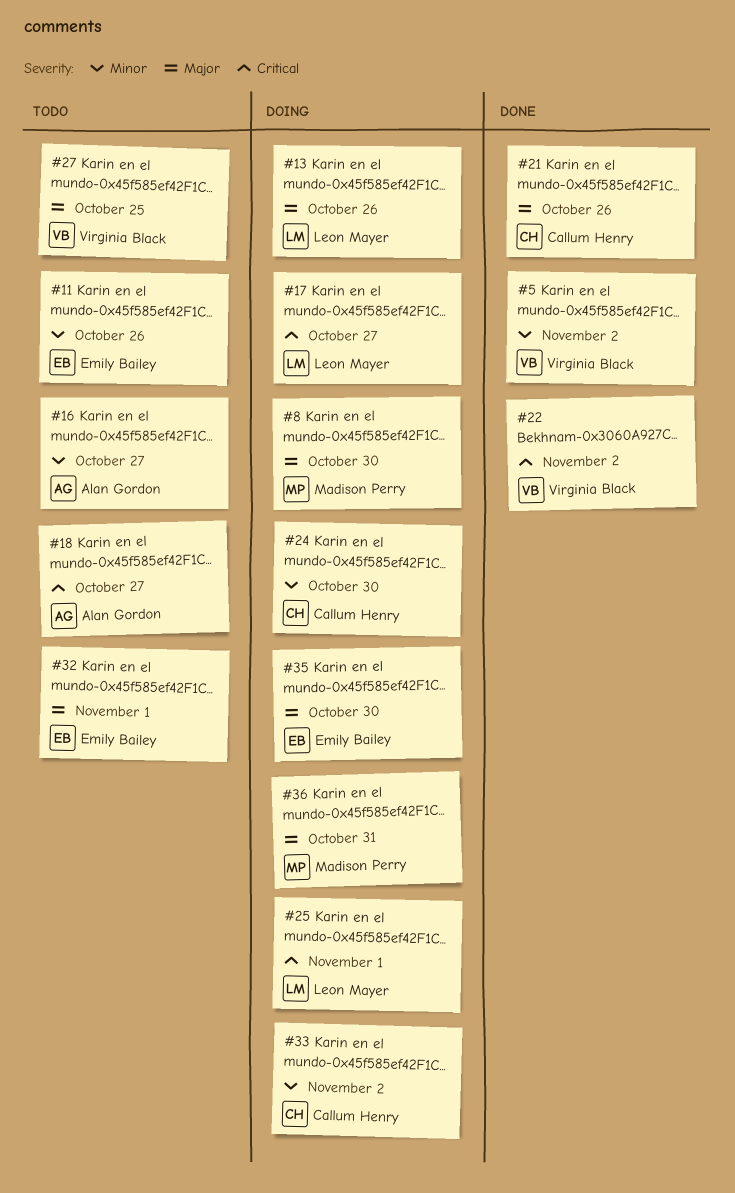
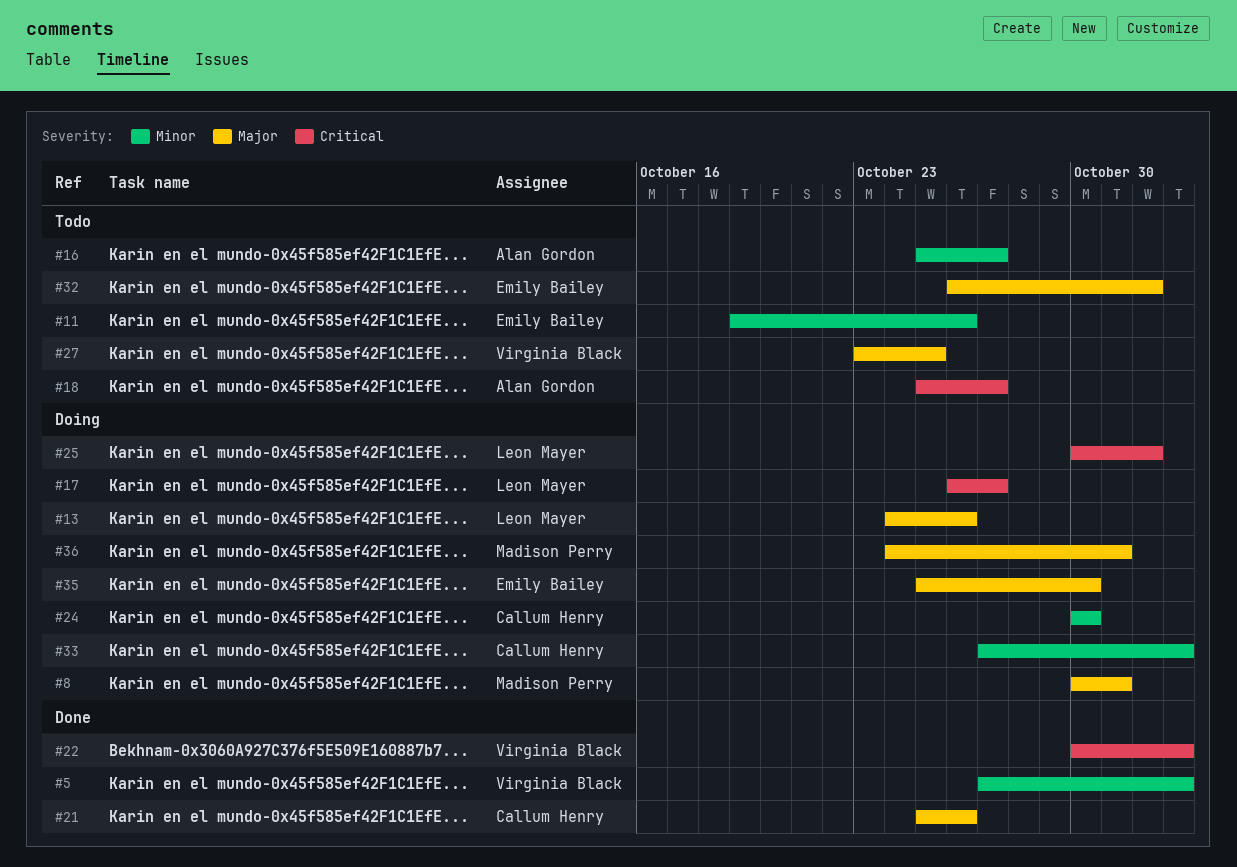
#8, due: Oct 30 -> Oct 31

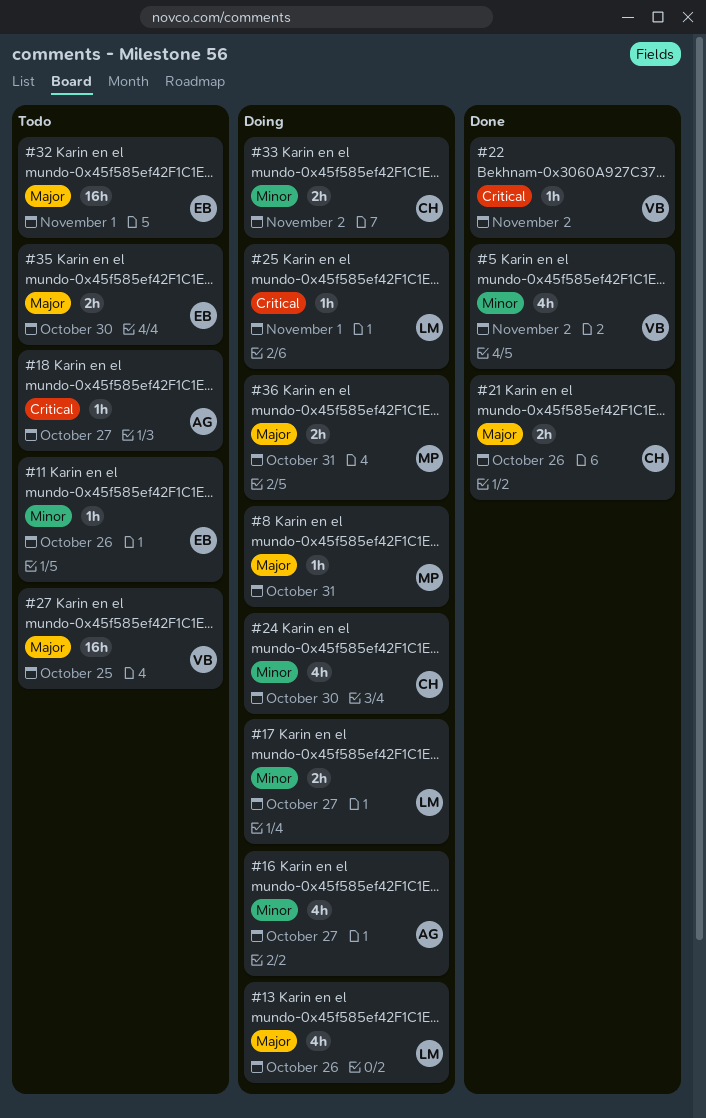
#16, status: Todo -> Doing
#17, priority: Critical -> Minor
#35, status: Doing -> Todo

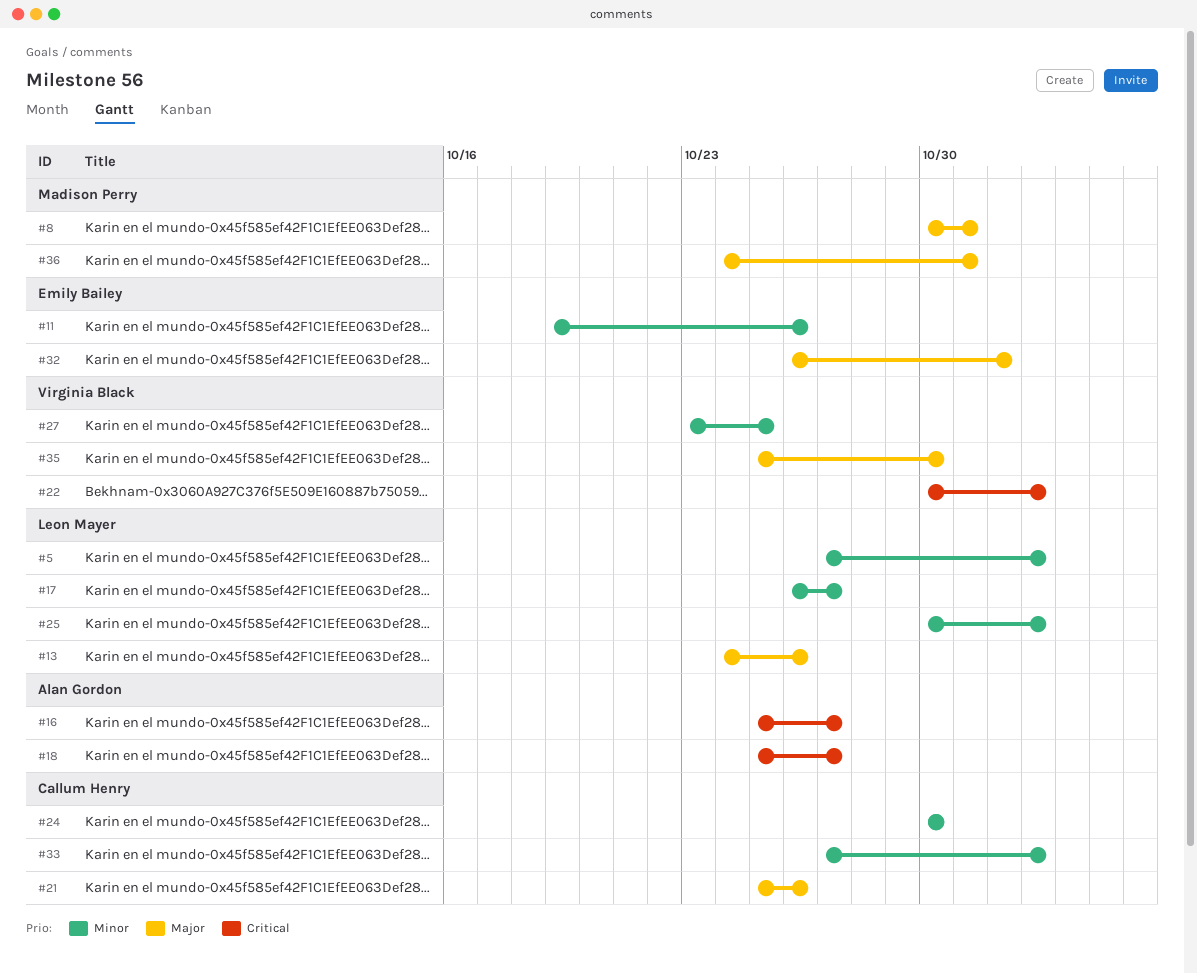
#5, owner: Virginia Black -> Leon Mayer
#16, priority: Minor -> Critical
#25, priority: Critical -> Minor
#25, due: Nov 1 -> Nov 2
#27, priority: Major -> Minor
#35, owner: Emily Bailey -> Virginia Black

